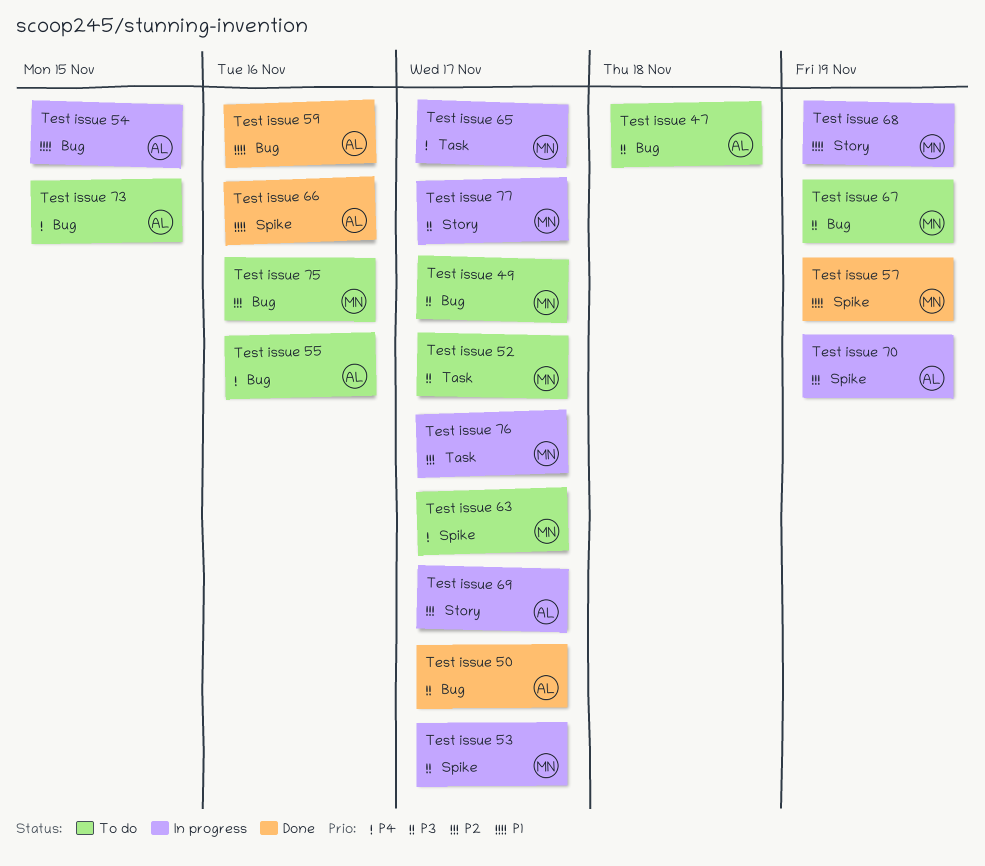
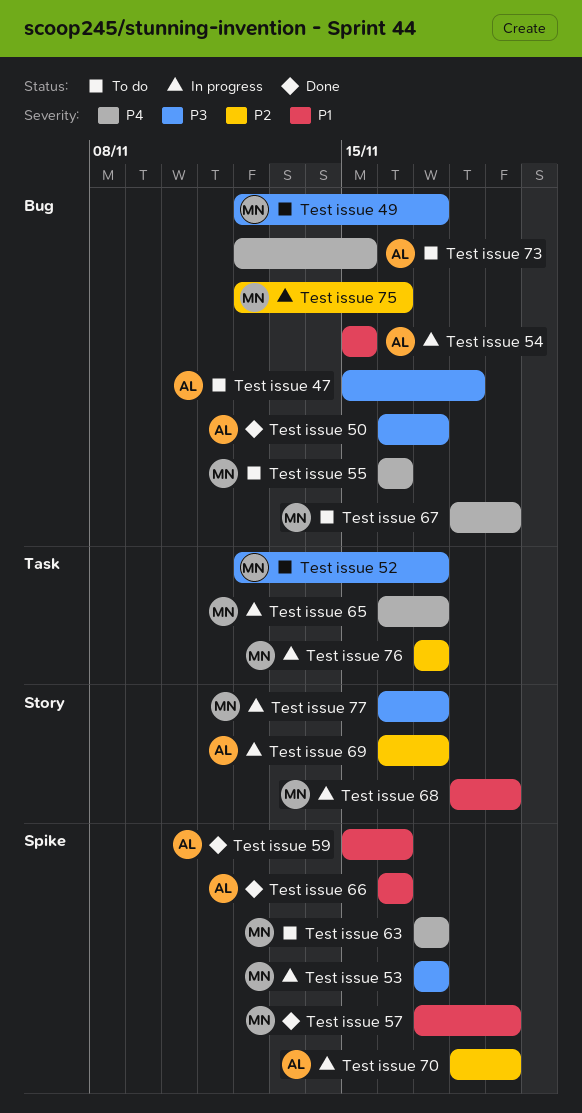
Test issue 55, owner: AL -> MN
Test issue 59, label: Bug -> Spike
Test issue 67, priority: P3 -> P4
Test issue 75, status: To do -> In progress

